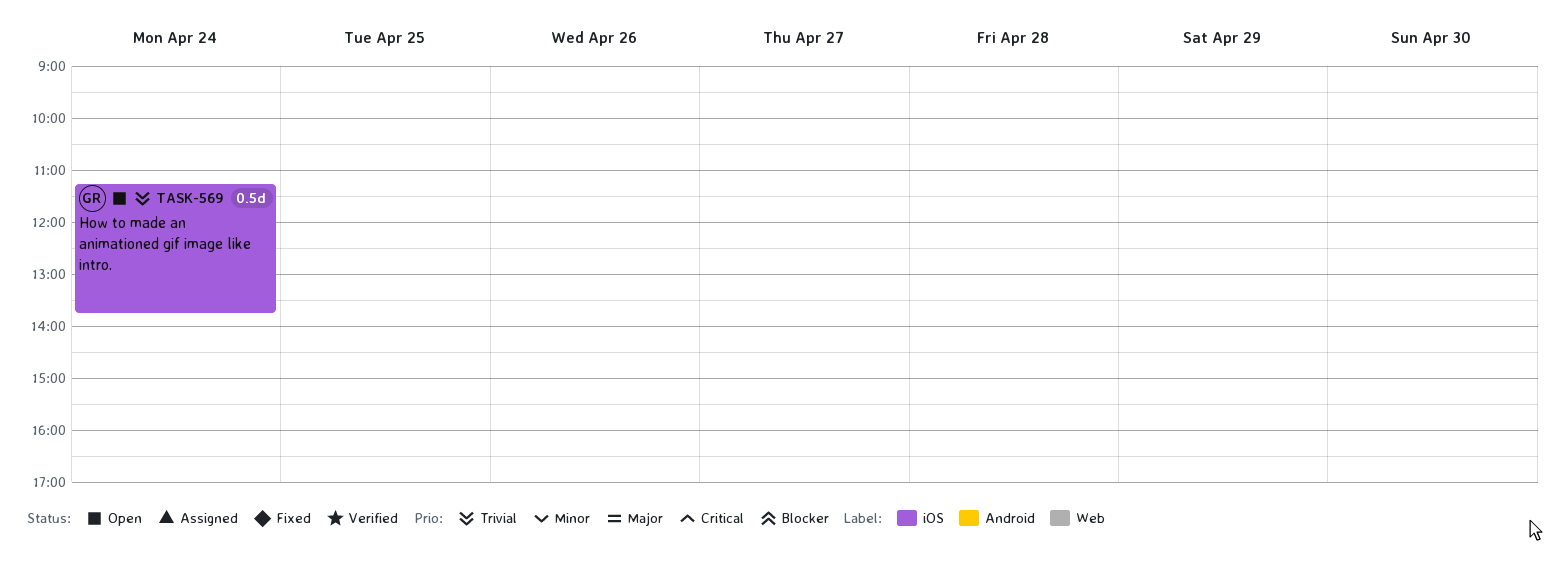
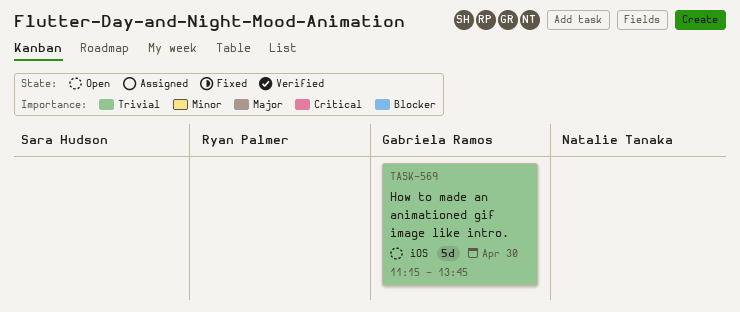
TASK-569, estimate: 0.5d -> 5d
TASK-569, day: Apr 24 -> Apr 30

